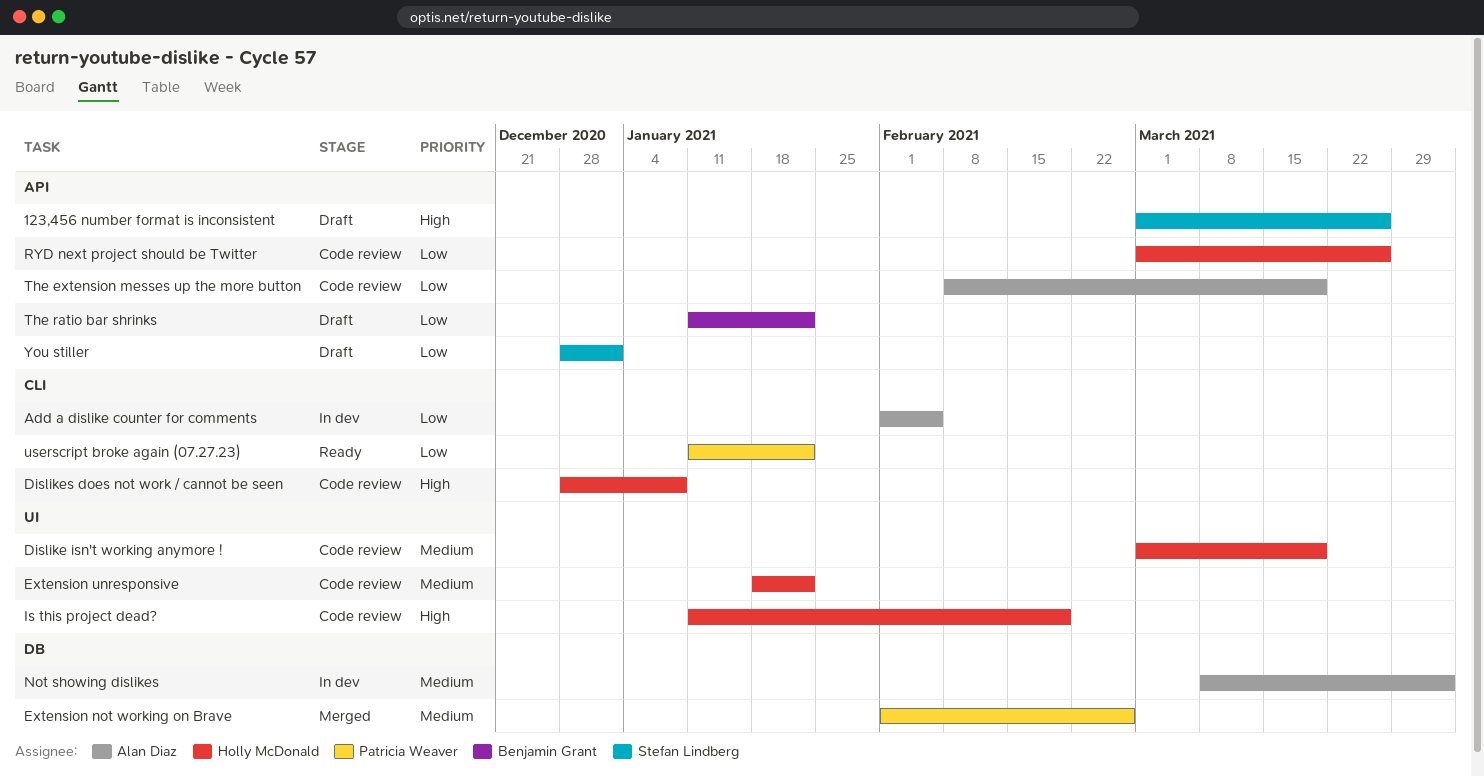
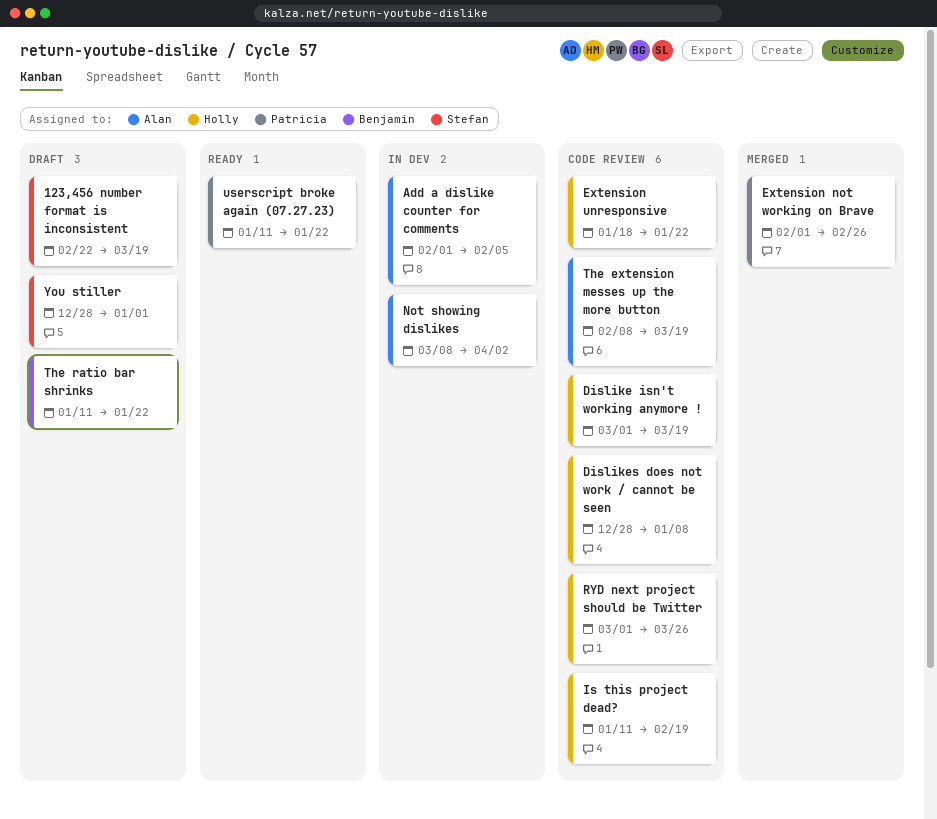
123,456 number format is inconsistent, start: Mar 1 -> Feb 22
123,456 number format is inconsistent, due: Mar 26 -> Mar 19

